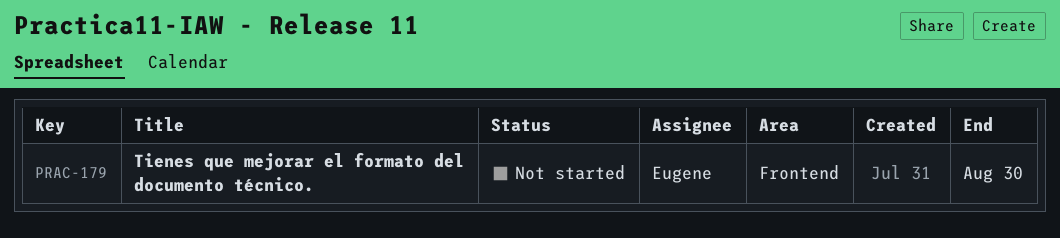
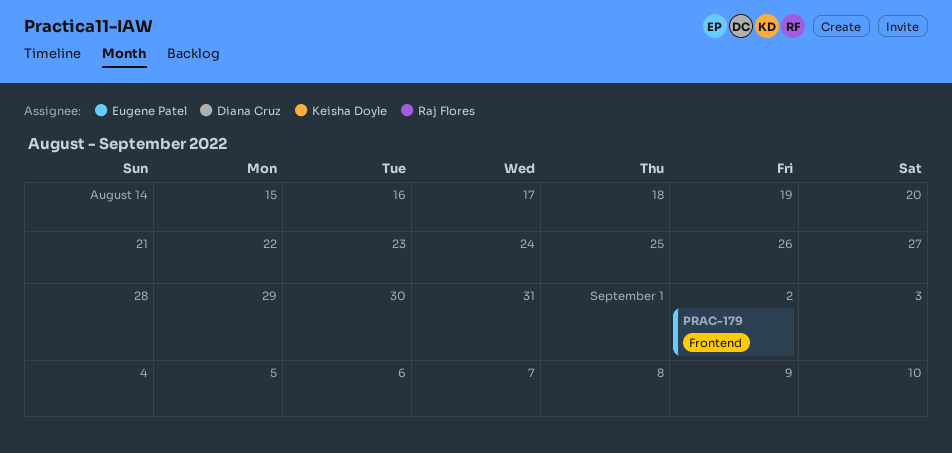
PRAC-179, due: Aug 30 -> Sep 2

